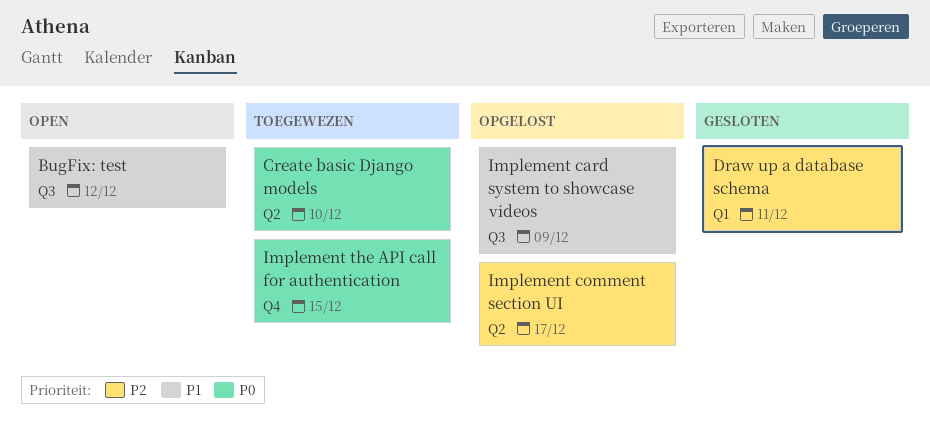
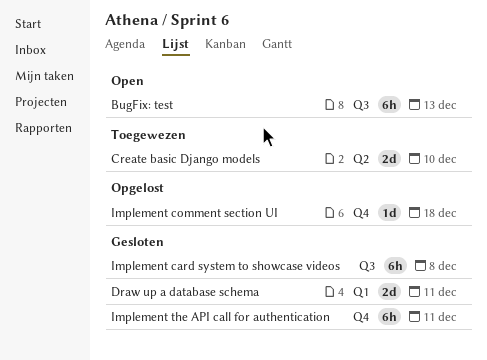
BugFix: test, due: Dec 12 -> Dec 13
Implement card system to showcase videos, status: Opgelost -> Gesloten
Implement card system to showcase videos, due: Dec 9 -> Dec 8
Implement comment section UI, label: Q2 -> Q4
Implement comment section UI, due: Dec 17 -> Dec 18
Implement the API call for authentication, status: Toegewezen -> Gesloten
Implement the API call for authentication, due: Dec 15 -> Dec 11

